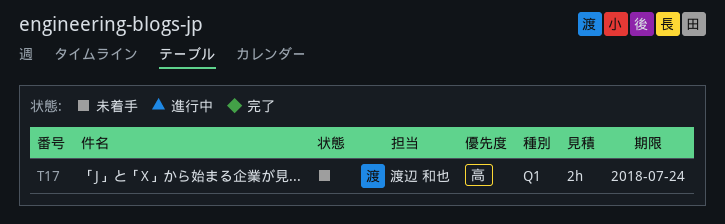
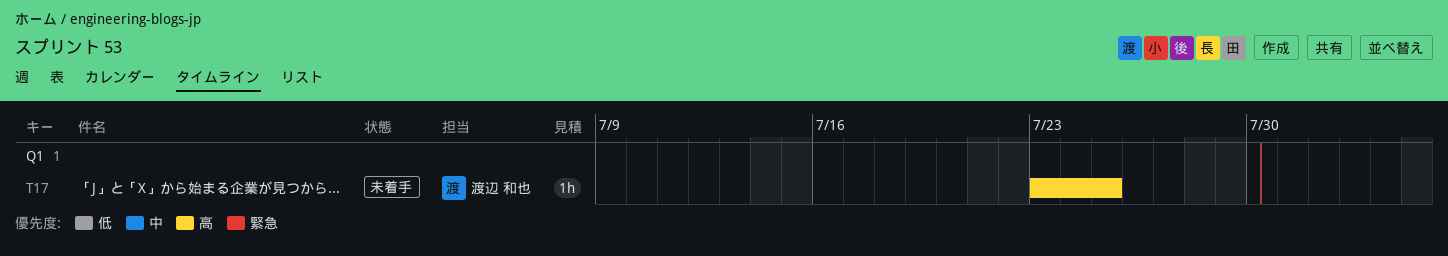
T17, estimate: 2h -> 1h
T17, due: Jul 24 -> Jul 25

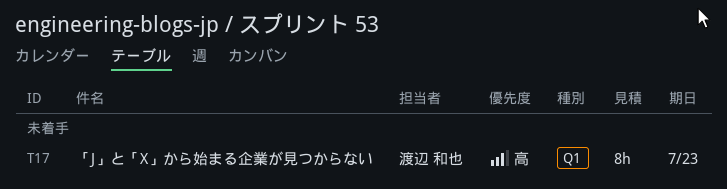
T17, estimate: 1h -> 8h
T17, due: Jul 25 -> Jul 23

